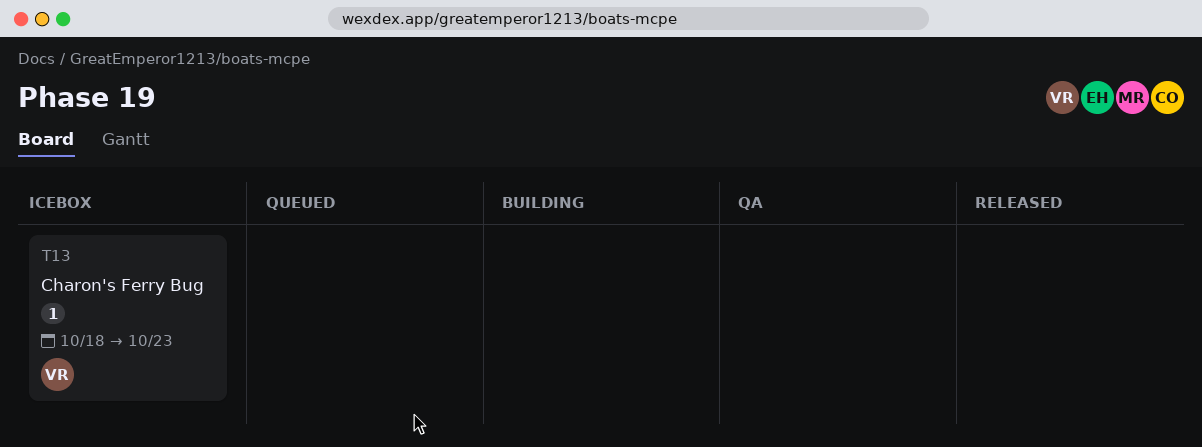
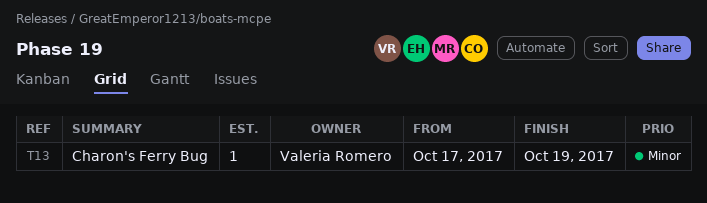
T13, start: Oct 18 -> Oct 17
T13, due: Oct 23 -> Oct 19

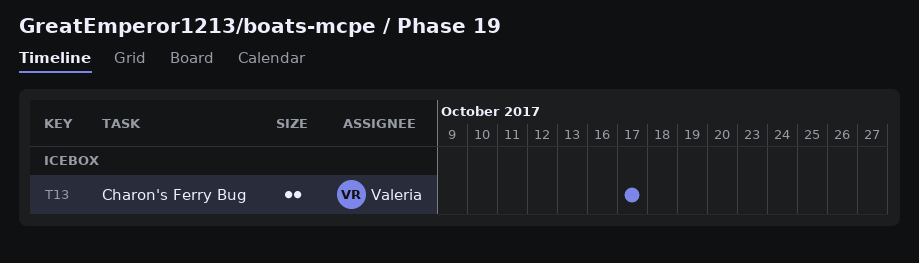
T13, estimate: 1 -> 2
T13, due: Oct 19 -> Oct 17

